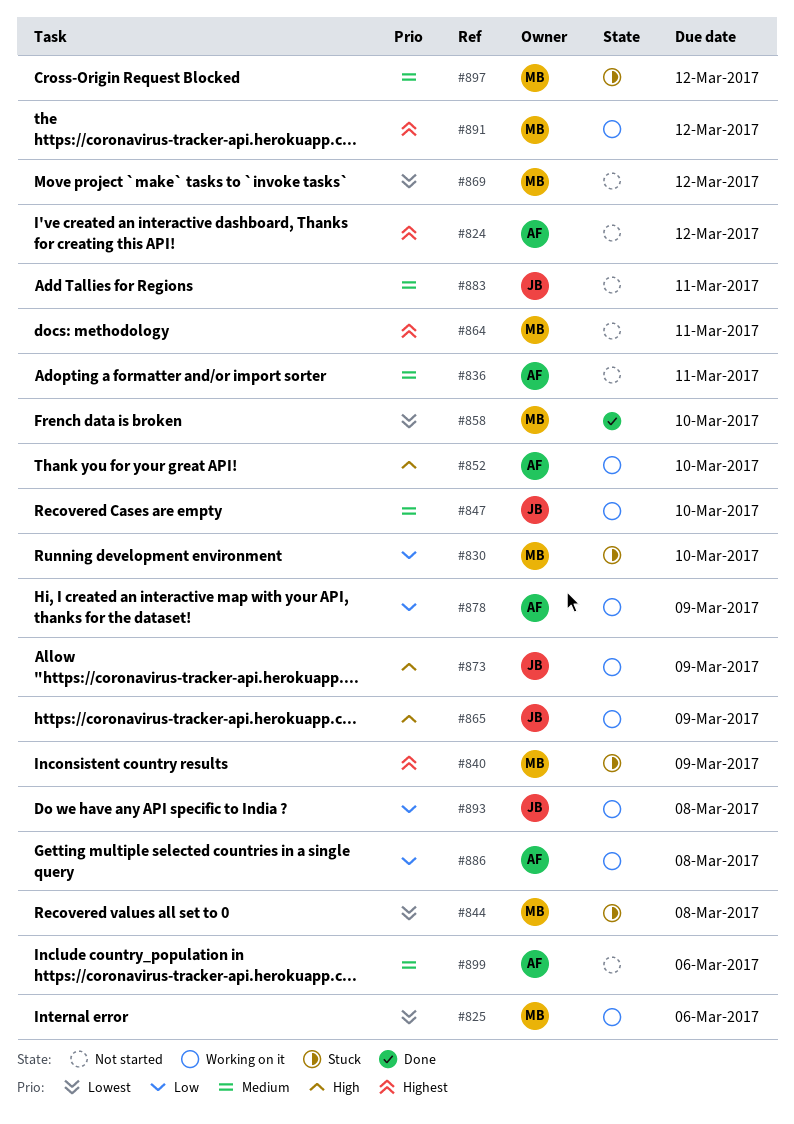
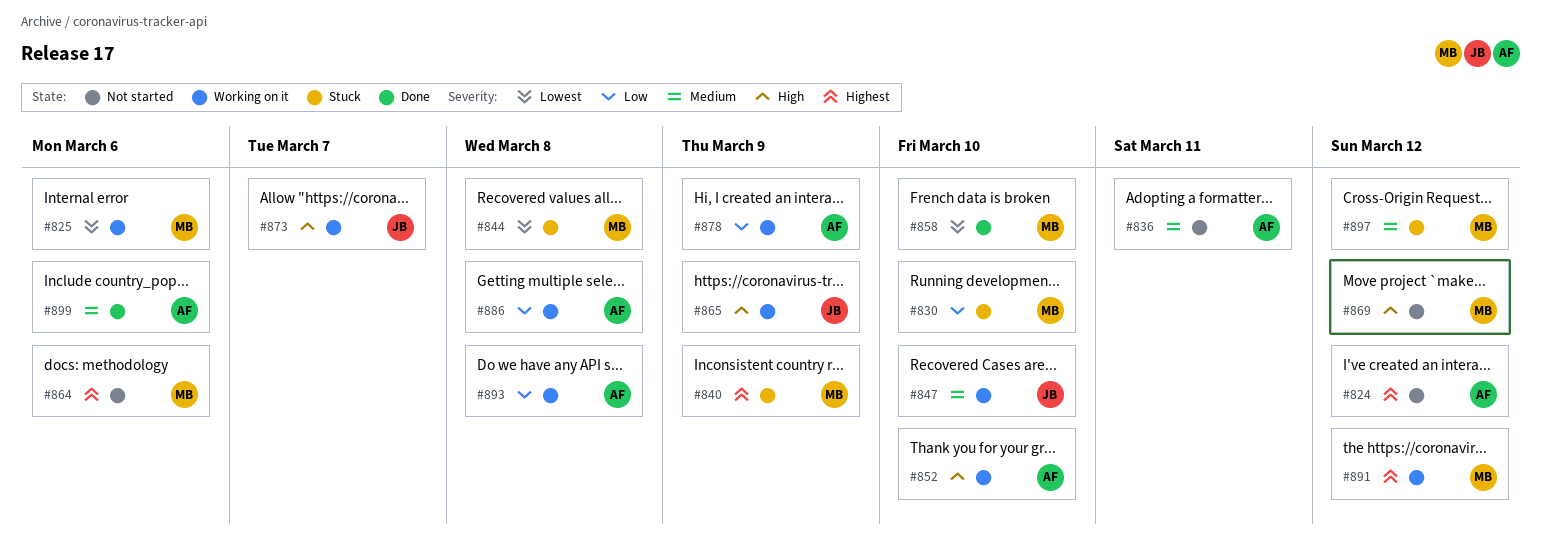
#864, due: Mar 11 -> Mar 6
#869, priority: Lowest -> High
#873, due: Mar 9 -> Mar 7
#883: present -> none
#893, owner: JB -> AF
#899, status: Not started -> Done

